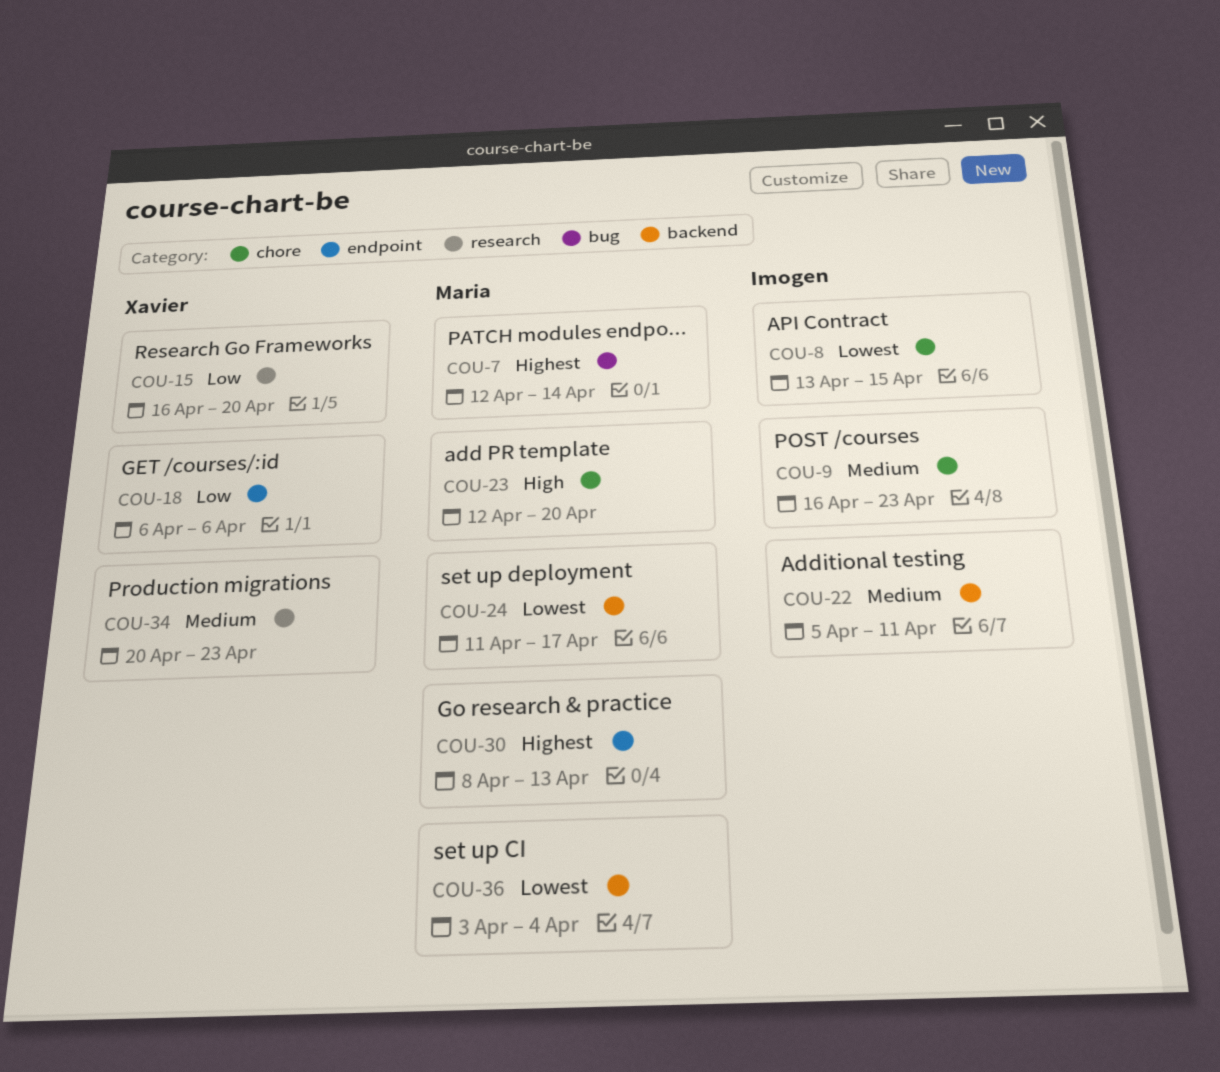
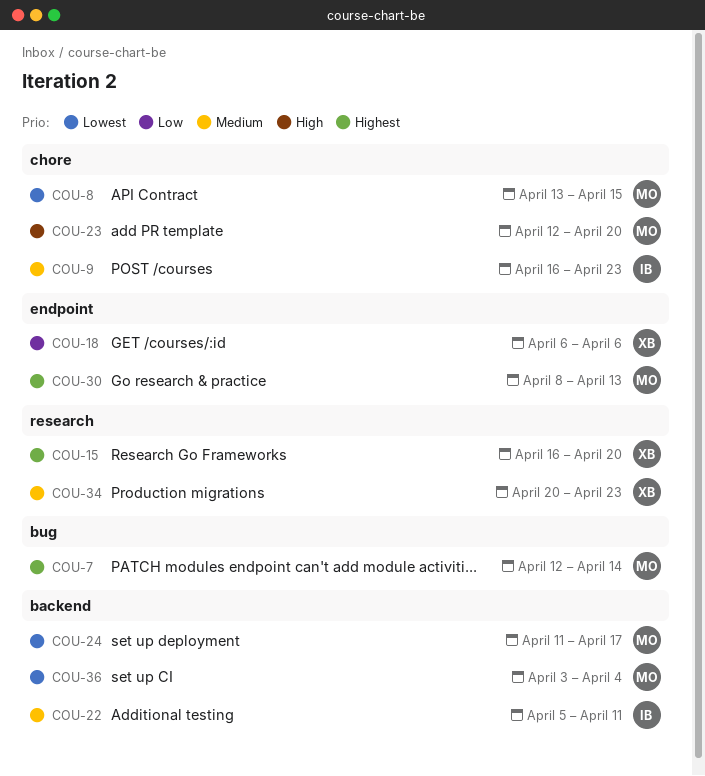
COU-8, owner: Imogen -> Maria
COU-15, priority: Low -> Highest

